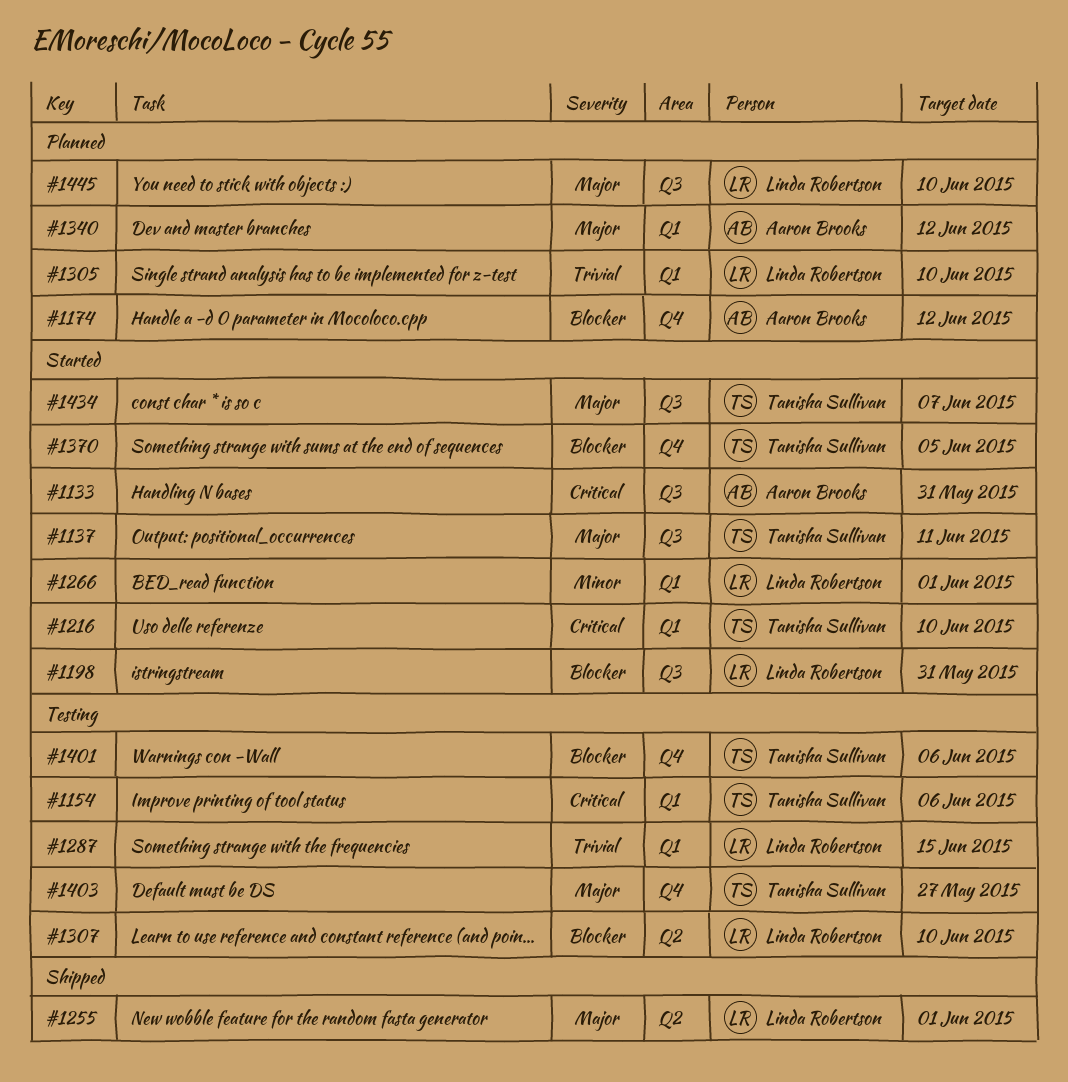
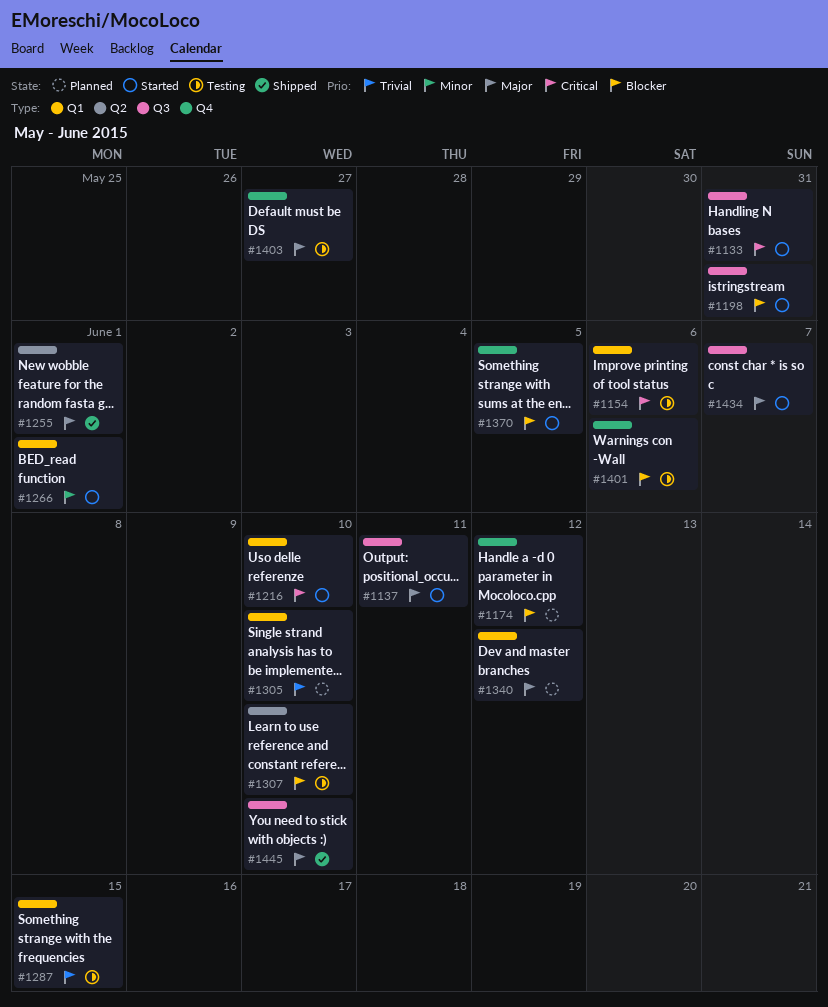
#1445, status: Planned -> Shipped

